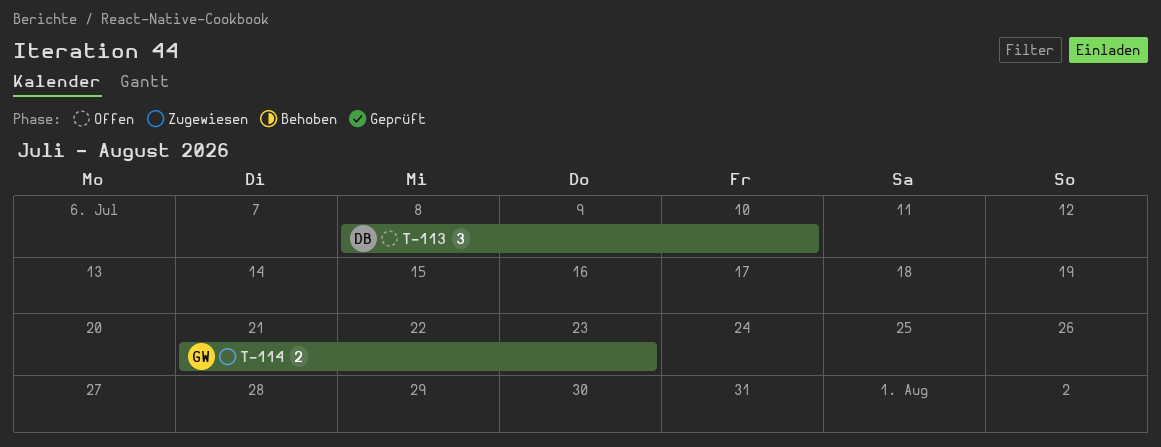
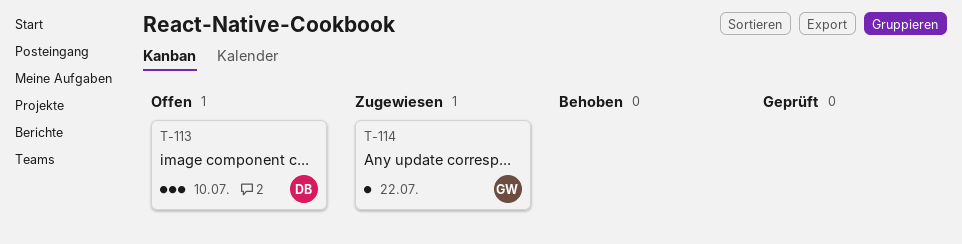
T-114, estimate: 2 -> 1
T-114, due: Jul 23 -> Jul 22

